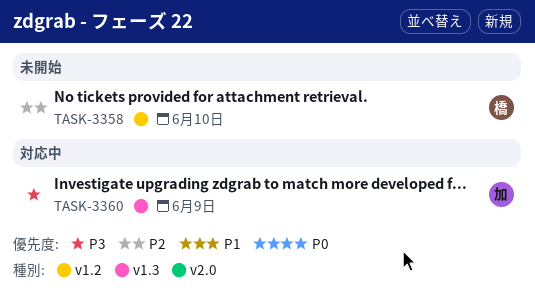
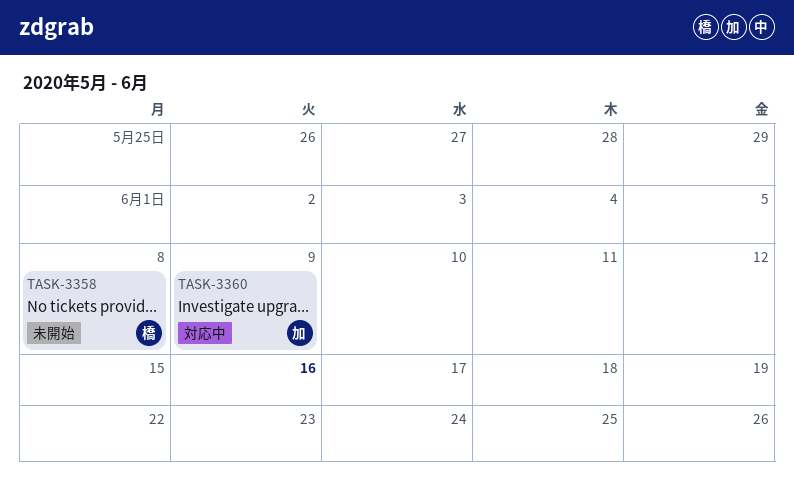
TASK-3358, due: Jun 10 -> Jun 8

